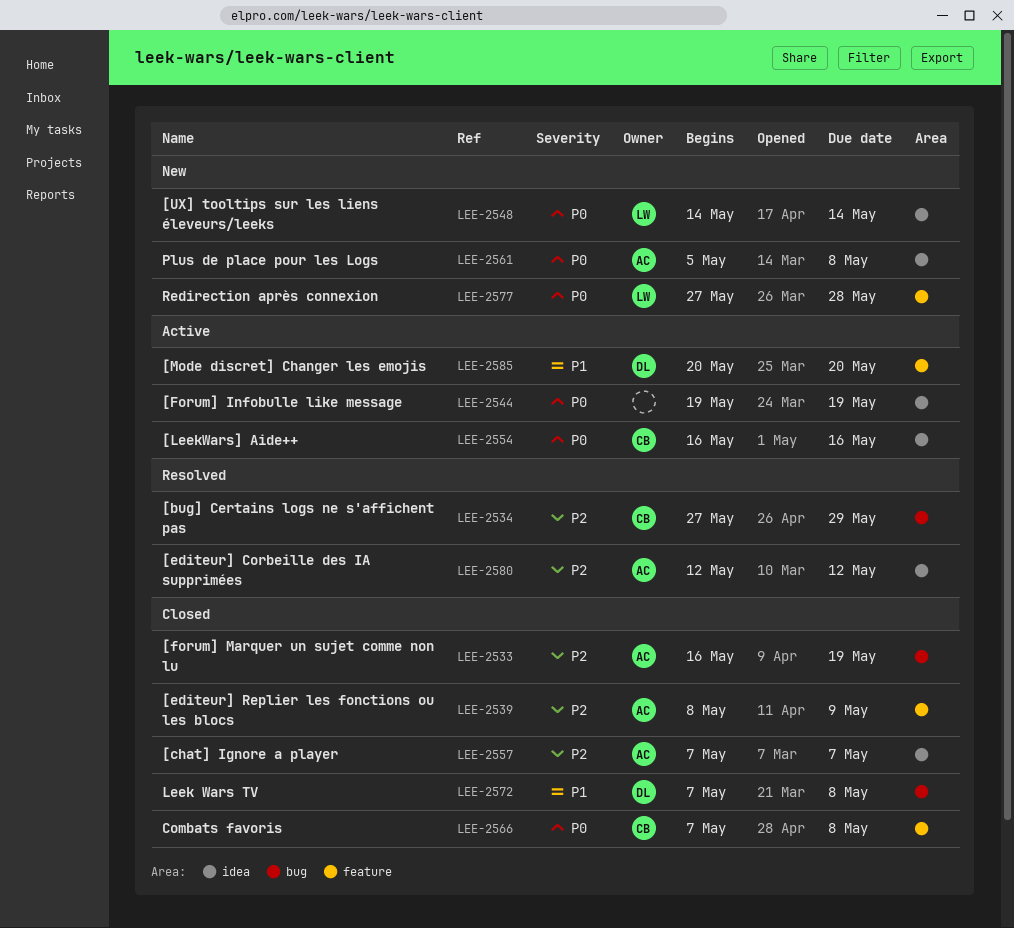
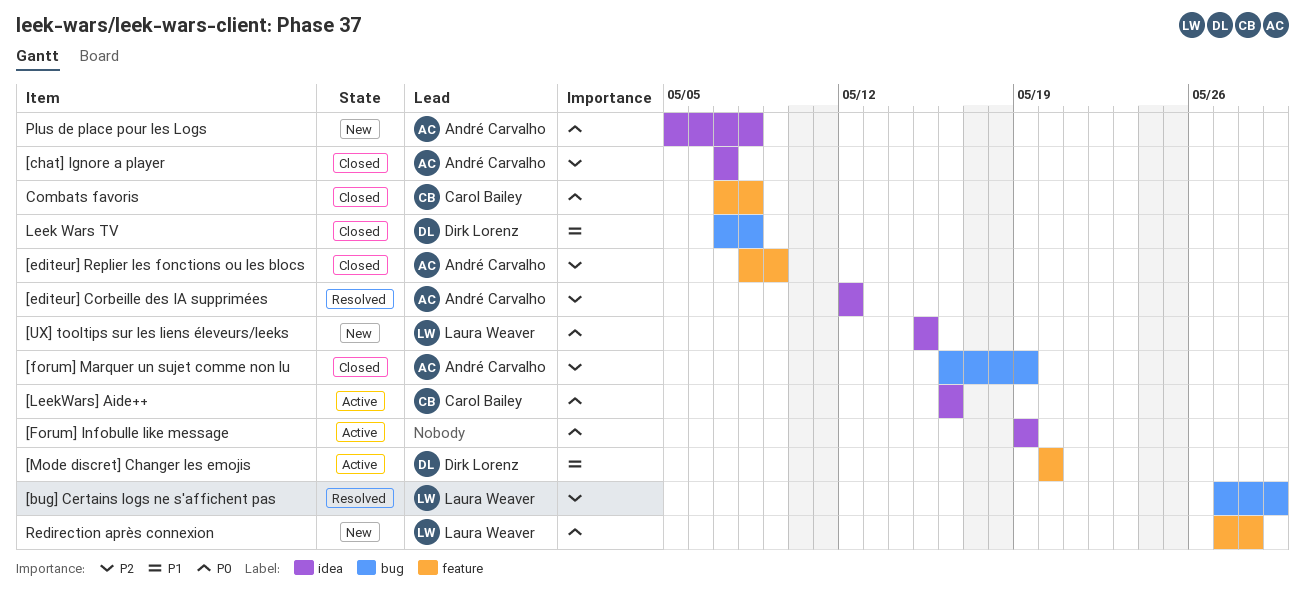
[bug] Certains logs ne s'affichent pas, owner: Carol Bailey -> Laura Weaver
[UX] tooltips sur les liens éleveurs/leeks, start: May 14 -> May 15
[UX] tooltips sur les liens éleveurs/leeks, due: May 14 -> May 15

